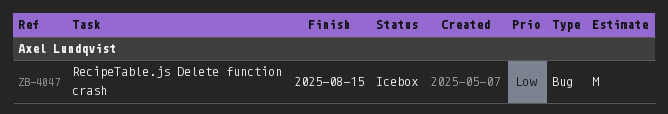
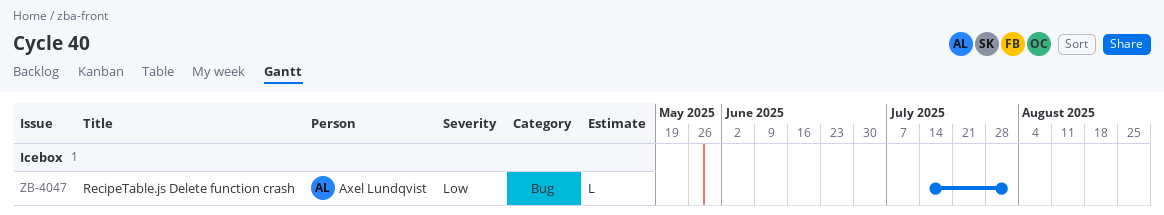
ZB-4047, estimate: M -> L
ZB-4047, due: Aug 15 -> Aug 1

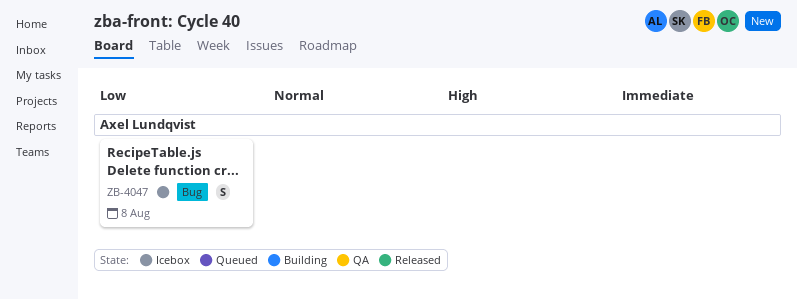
ZB-4047, estimate: L -> S
ZB-4047, due: Aug 1 -> Aug 8

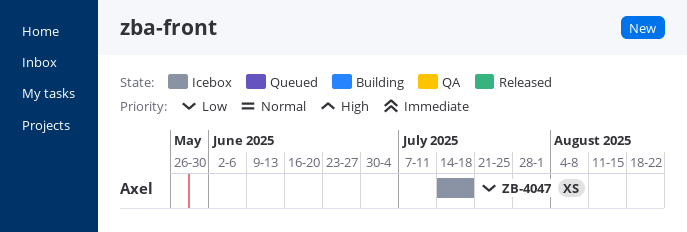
ZB-4047, estimate: S -> XS
ZB-4047, due: Aug 8 -> Jul 18

